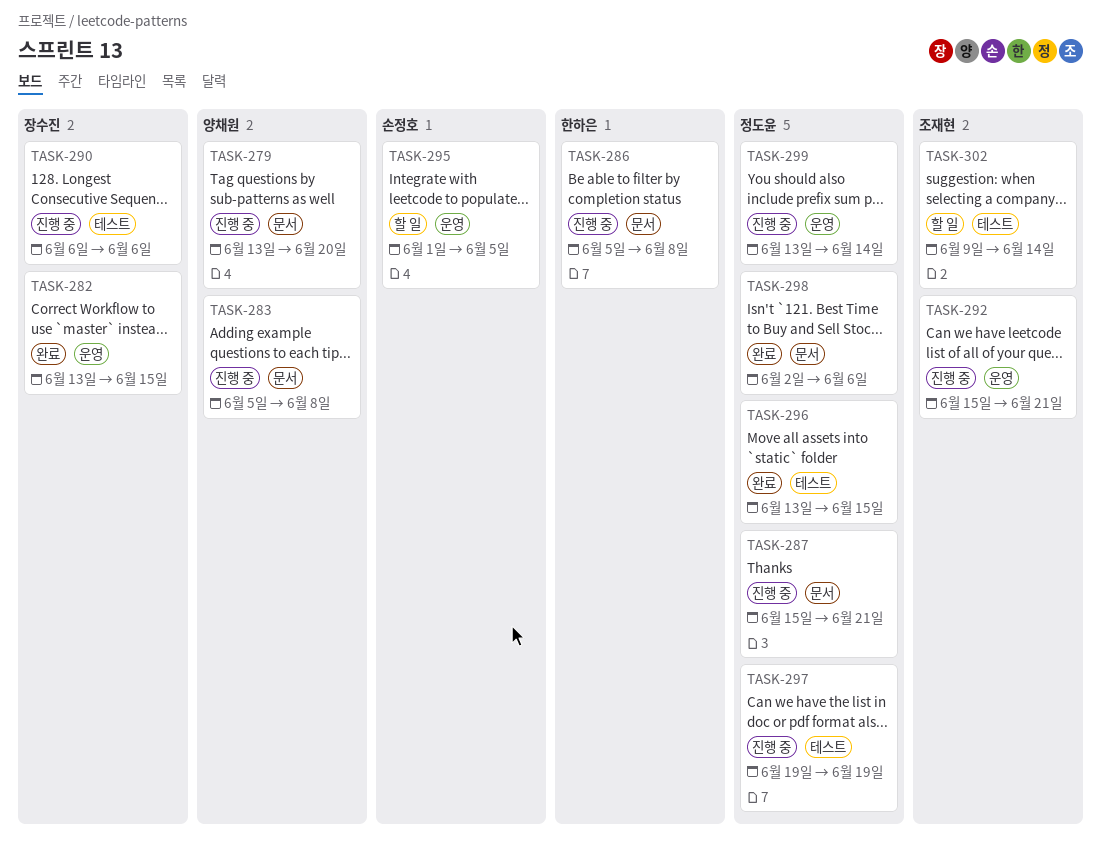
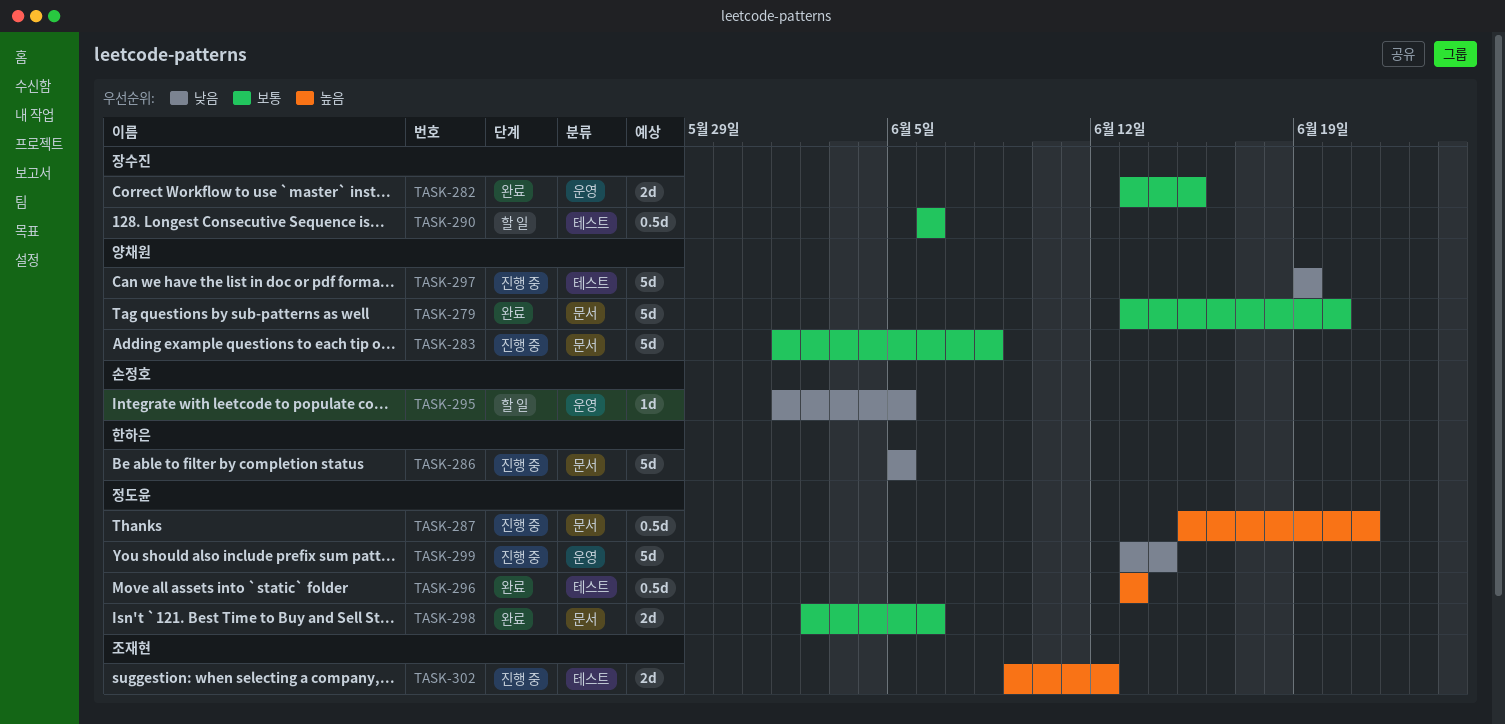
TASK-279, status: 진행 중 -> 완료
TASK-283, start: Jun 5 -> Jun 1
TASK-286, due: Jun 8 -> Jun 5
TASK-290, status: 진행 중 -> 할 일
TASK-292: present -> none
TASK-296, due: Jun 15 -> Jun 13
TASK-297, owner: 정도윤 -> 양채원
TASK-302, status: 할 일 -> 진행 중
TASK-302, due: Jun 14 -> Jun 12

